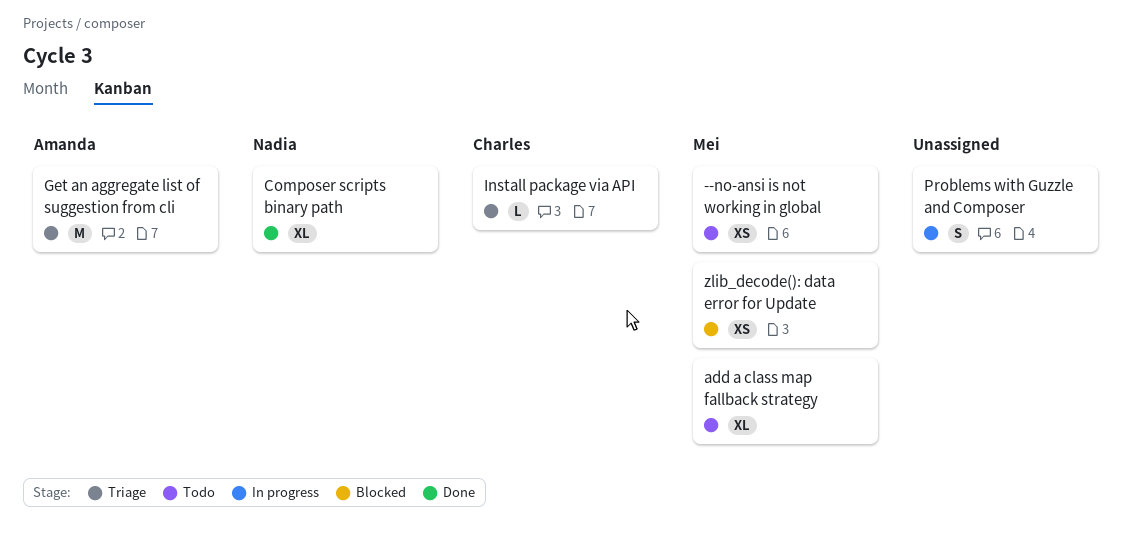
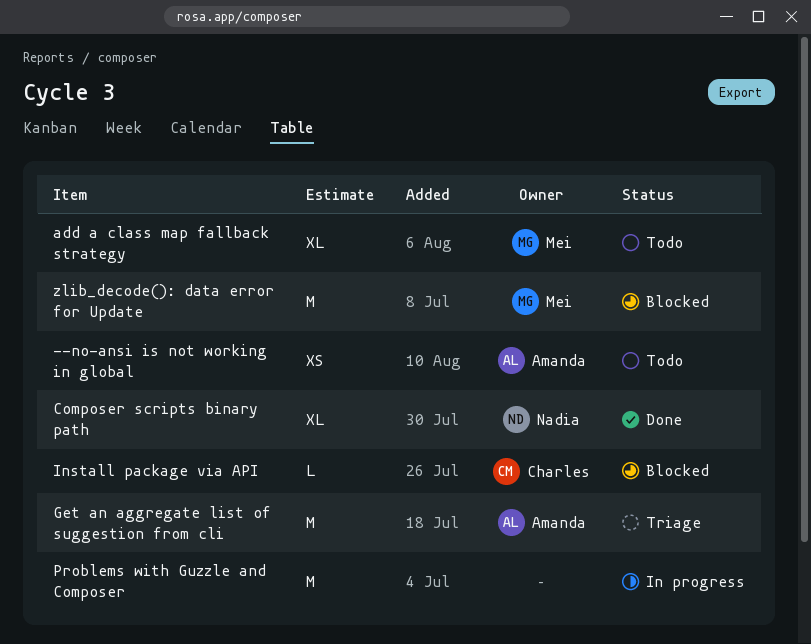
--no-ansi is not working in global, owner: Mei -> Amanda
Install package via API, status: Triage -> Blocked
Problems with Guzzle and Composer, estimate: S -> M
zlib_decode(): data error for Update, estimate: XS -> M

